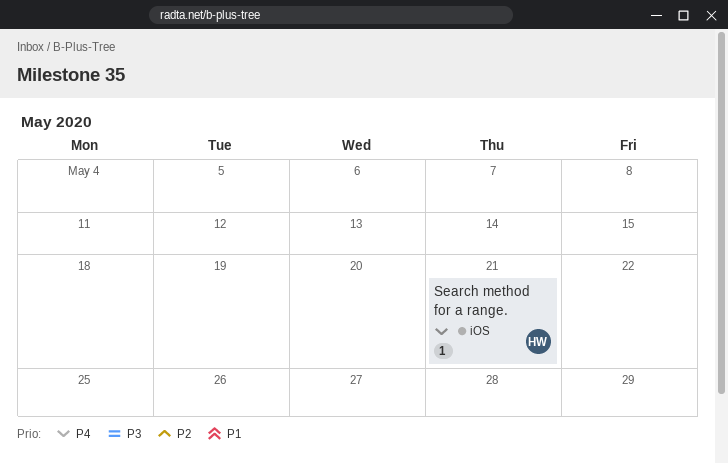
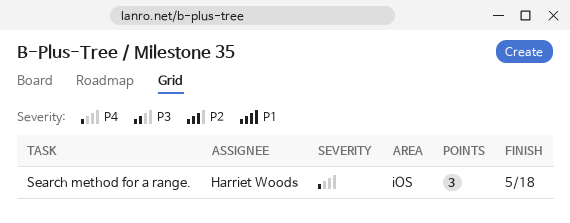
Search method for a range., estimate: 1 -> 3
Search method for a range., due: May 21 -> May 18

